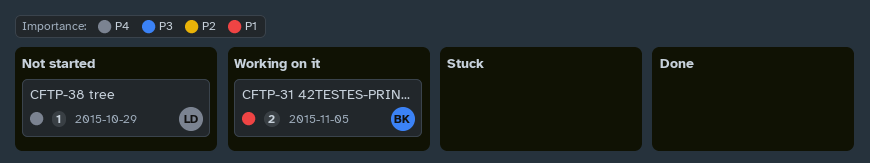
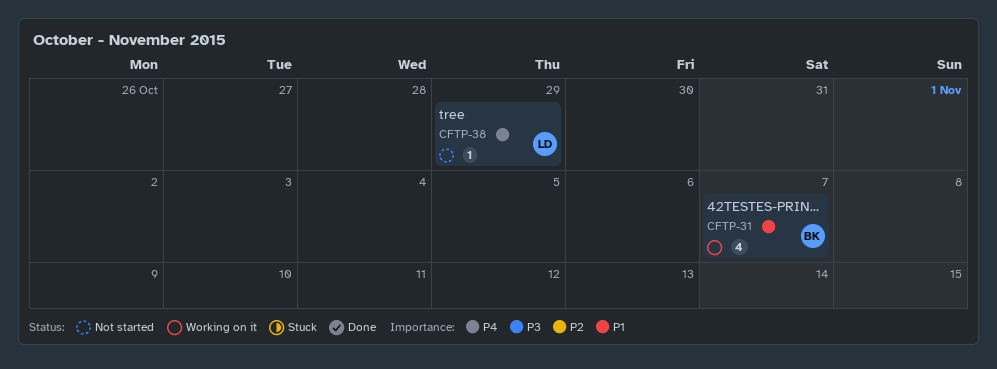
CFTP-31, estimate: 2 -> 4
CFTP-31, due: Nov 5 -> Nov 7

